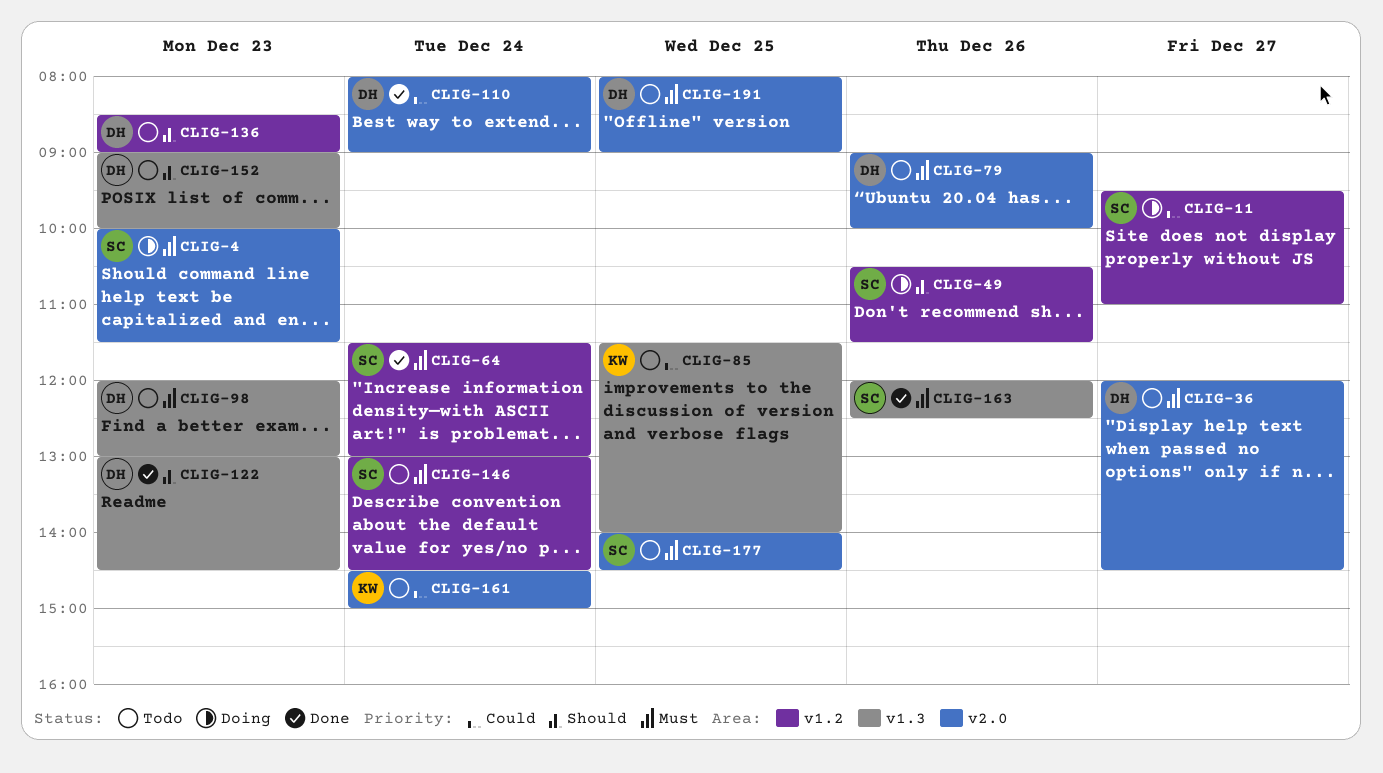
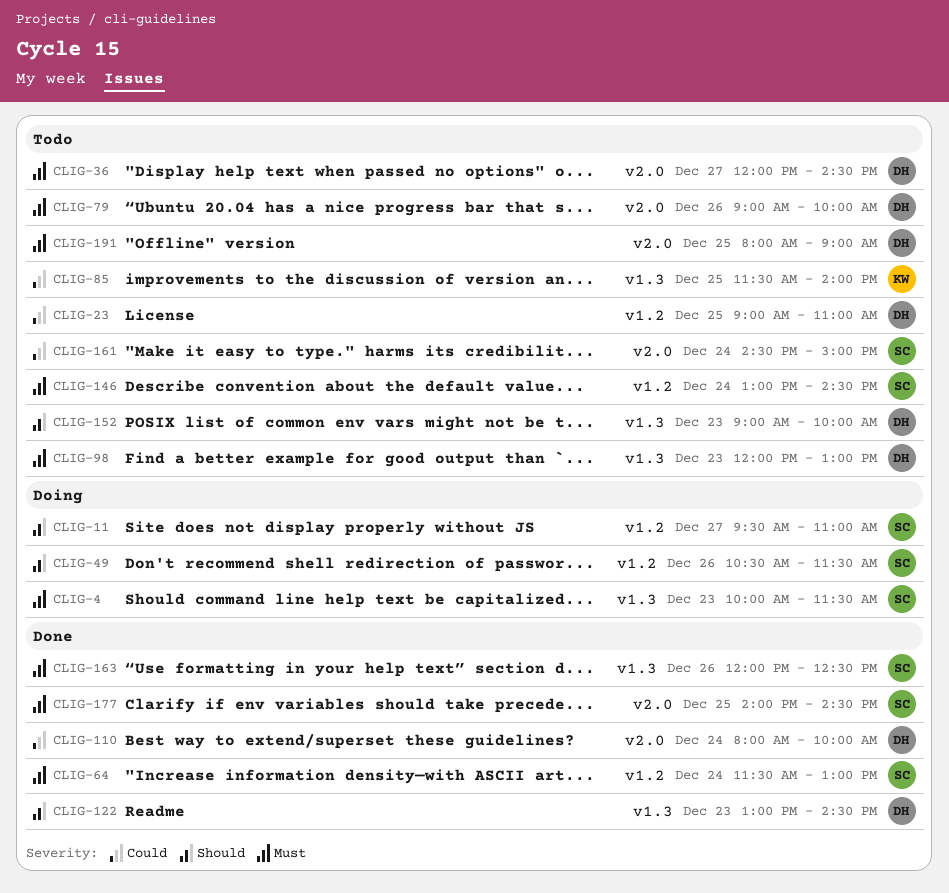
CLIG-4, label: v2.0 -> v1.3
CLIG-11, priority: Could -> Should
CLIG-23: none -> present
CLIG-110, ends: 09:00 -> 10:00
CLIG-136: present -> none
CLIG-161, owner: KW -> SC
CLIG-177, status: Todo -> Done

